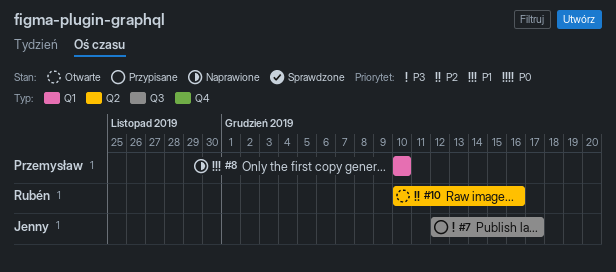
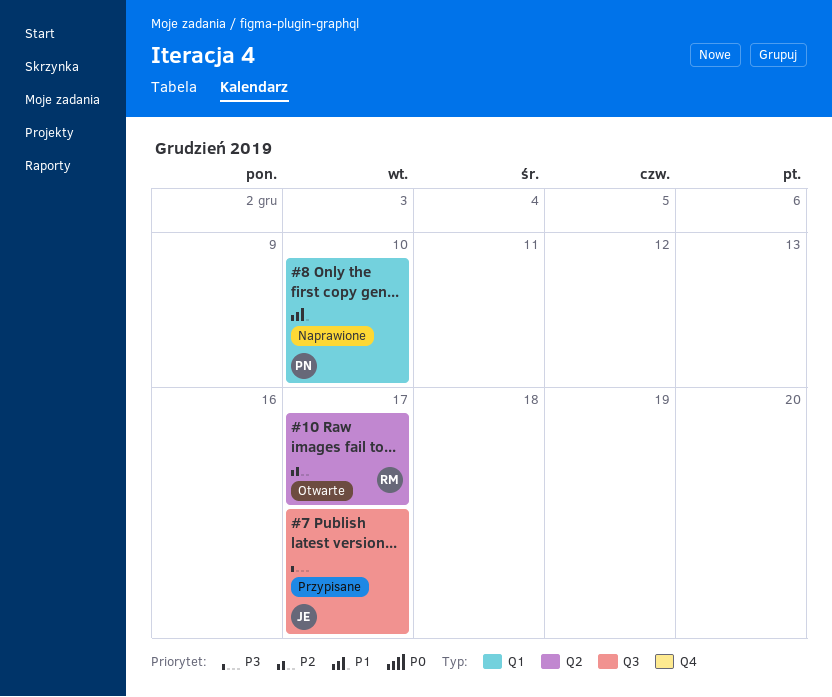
#10, due: Dec 16 -> Dec 17

